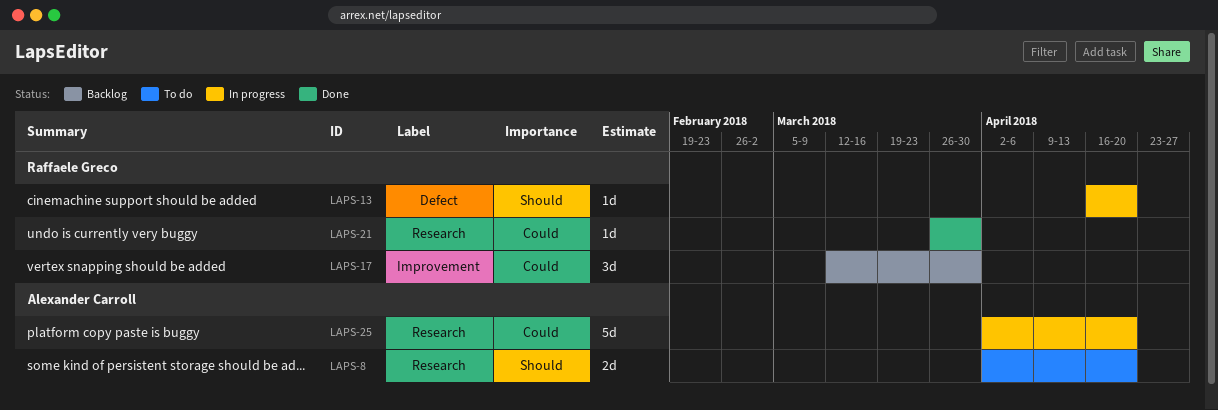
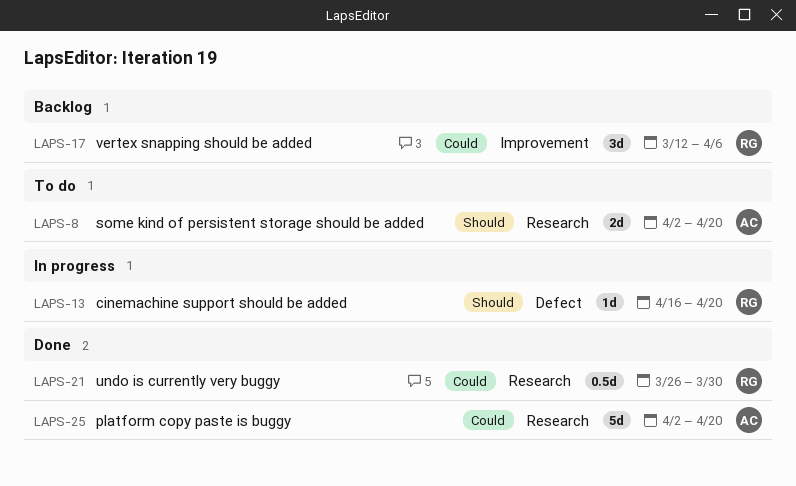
LAPS-17, due: Mar 30 -> Apr 6
LAPS-21, estimate: 1d -> 0.5d
LAPS-25, status: In progress -> Done

